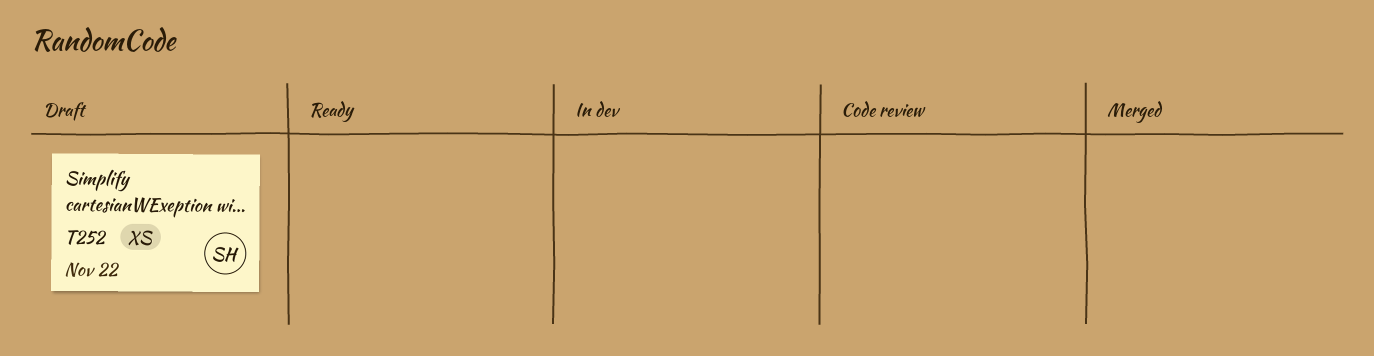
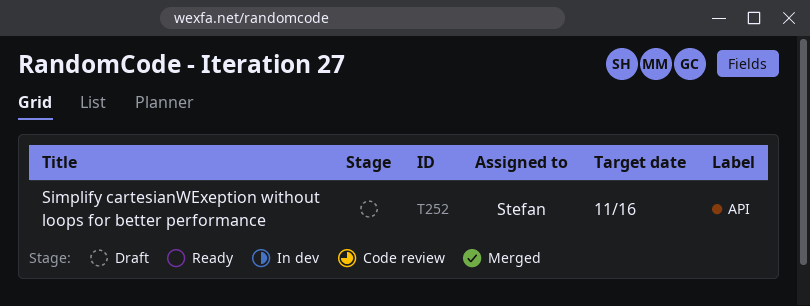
T252, due: Nov 22 -> Nov 16

